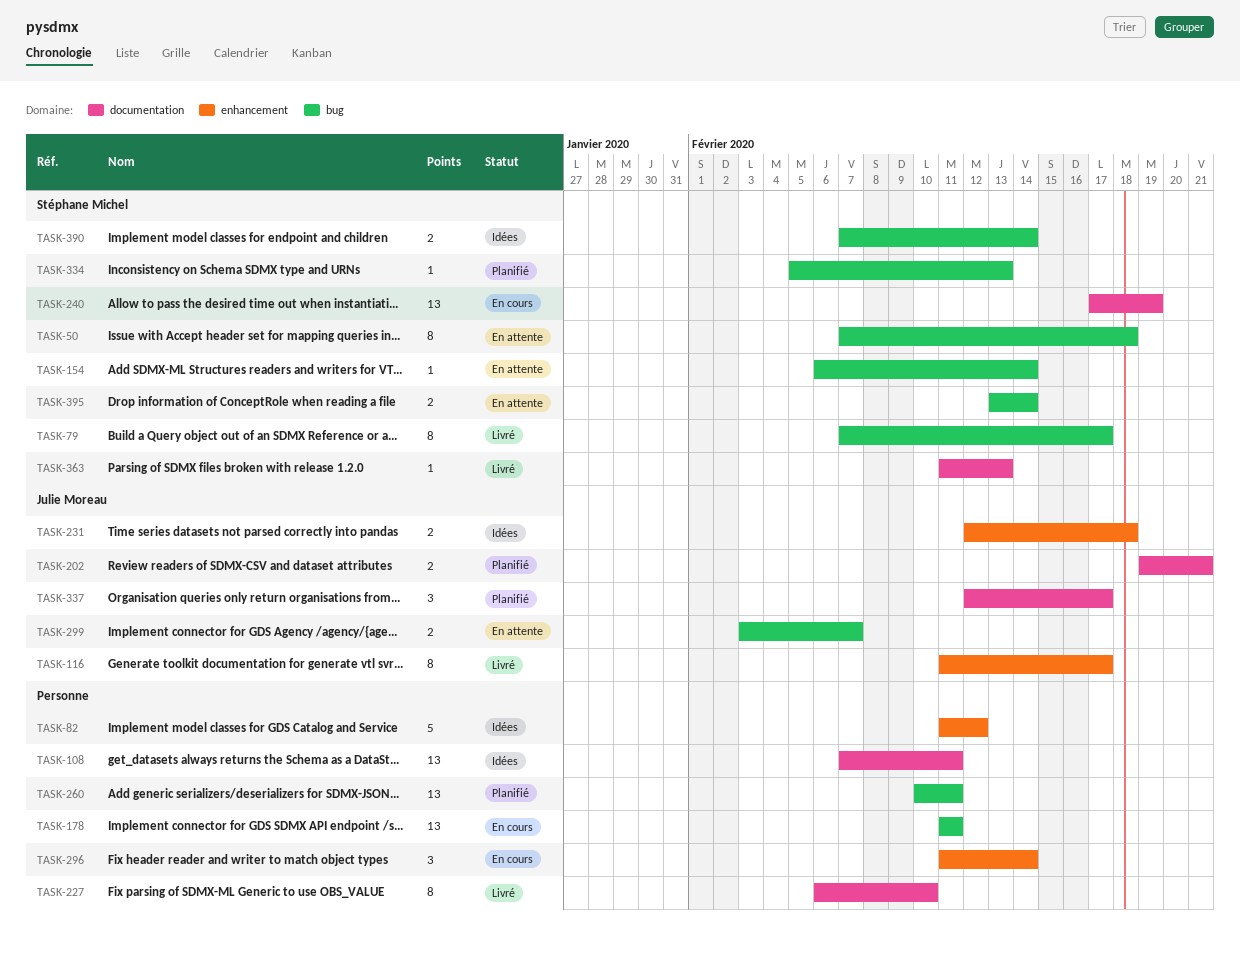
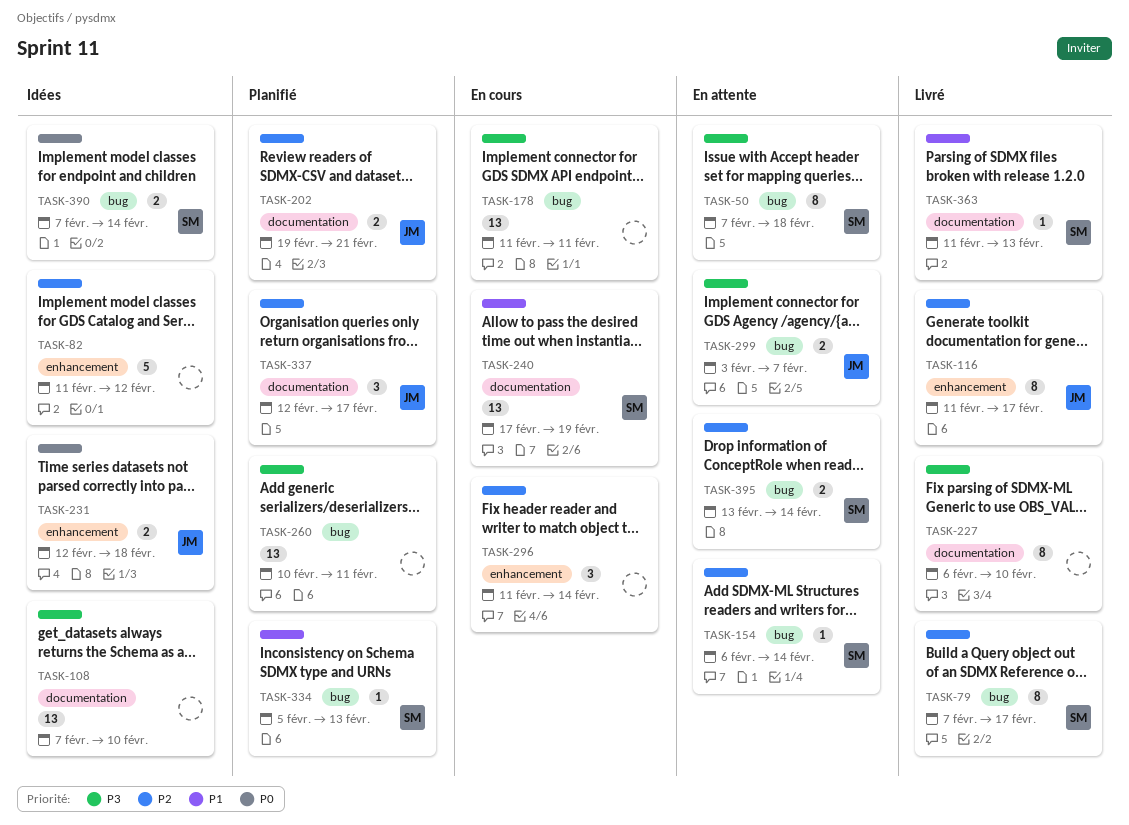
TASK-108, due: Feb 11 -> Feb 10

